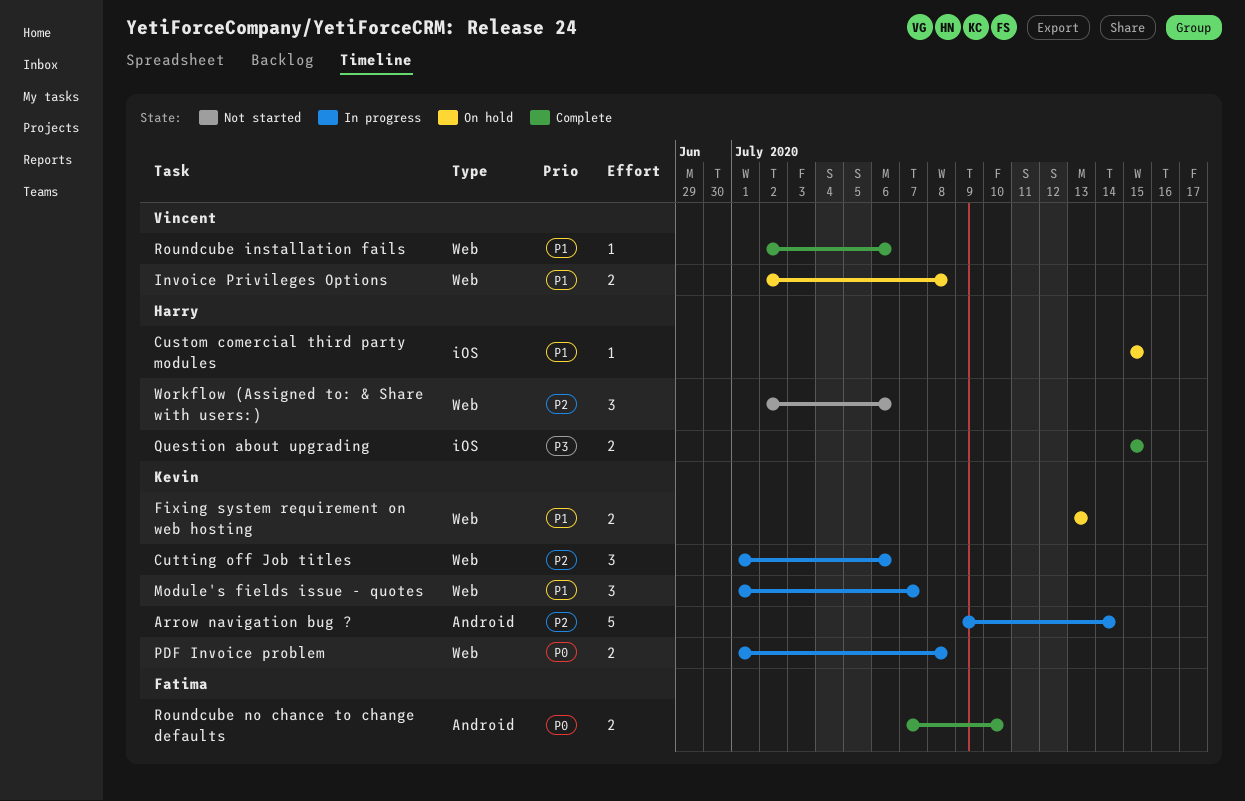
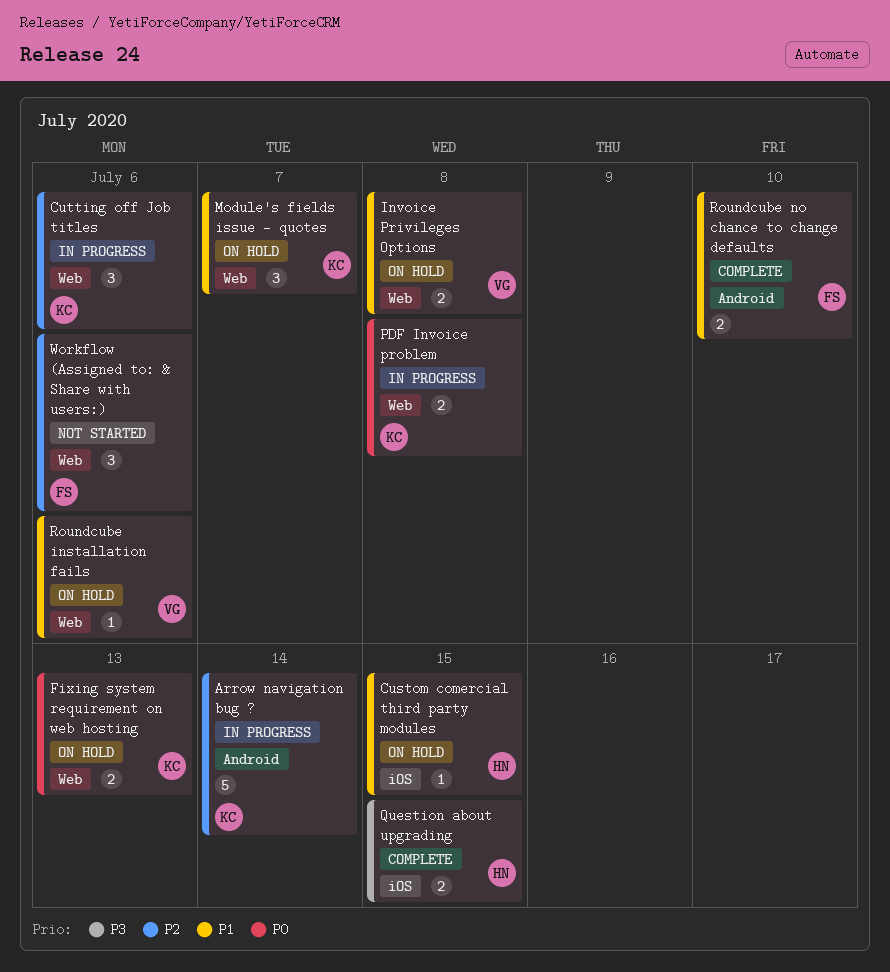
Fixing system requirement on web hosting, priority: P1 -> P0
Module's fields issue - quotes, status: In progress -> On hold
Roundcube installation fails, status: Complete -> On hold
Roundcube no chance to change defaults, priority: P0 -> P1
Workflow (Assigned to: & Share with users:), owner: Harry -> Fatima

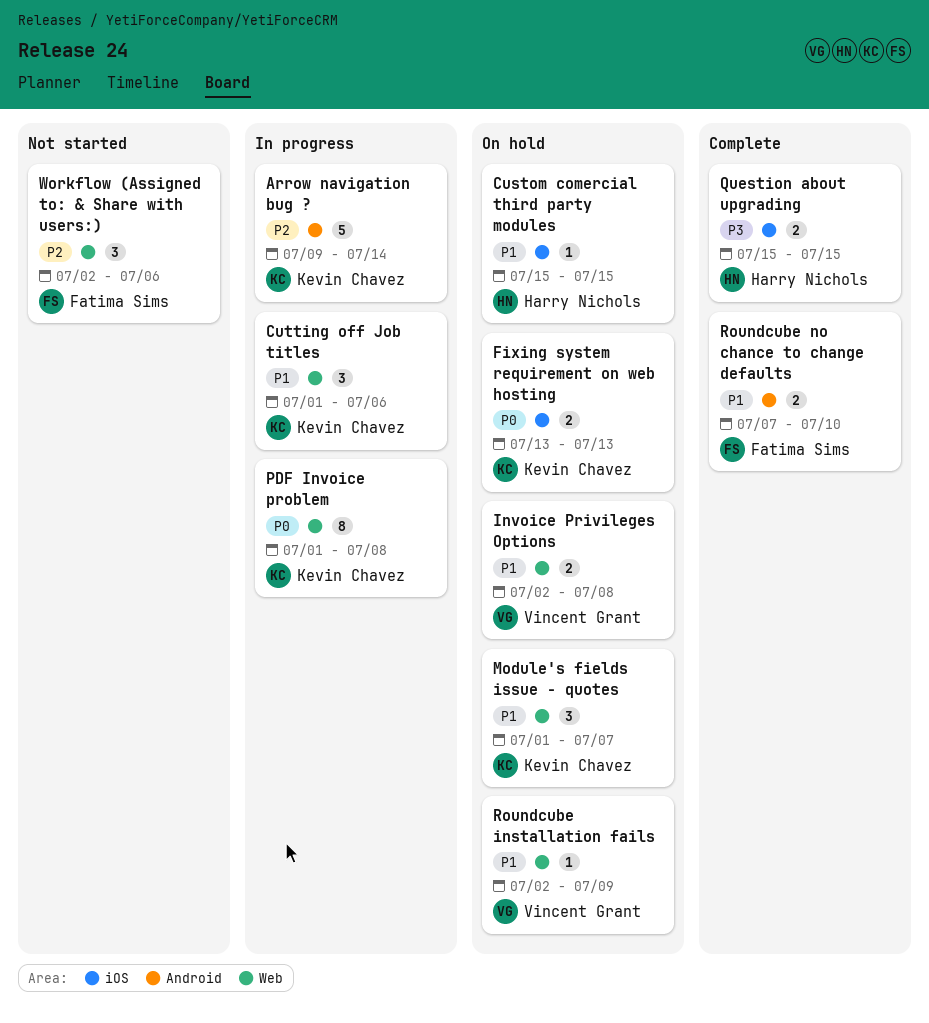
Cutting off Job titles, priority: P2 -> P1
Fixing system requirement on web hosting, label: Web -> iOS
PDF Invoice problem, estimate: 2 -> 8
Roundcube installation fails, due: Jul 6 -> Jul 9

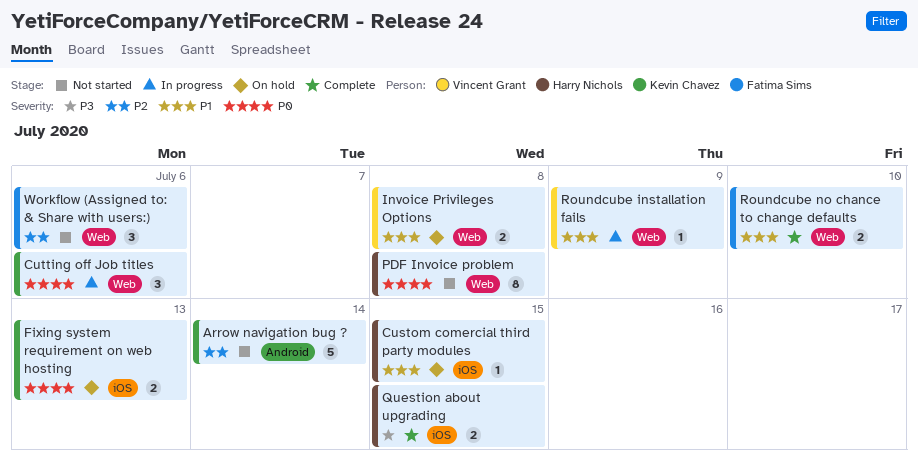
Arrow navigation bug ?, status: In progress -> Not started
Cutting off Job titles, priority: P1 -> P0
Module's fields issue - quotes: present -> none
PDF Invoice problem, status: In progress -> Not started
PDF Invoice problem, owner: Kevin Chavez -> Harry Nichols
Roundcube installation fails, status: On hold -> In progress
Roundcube no chance to change defaults, label: Android -> Web

